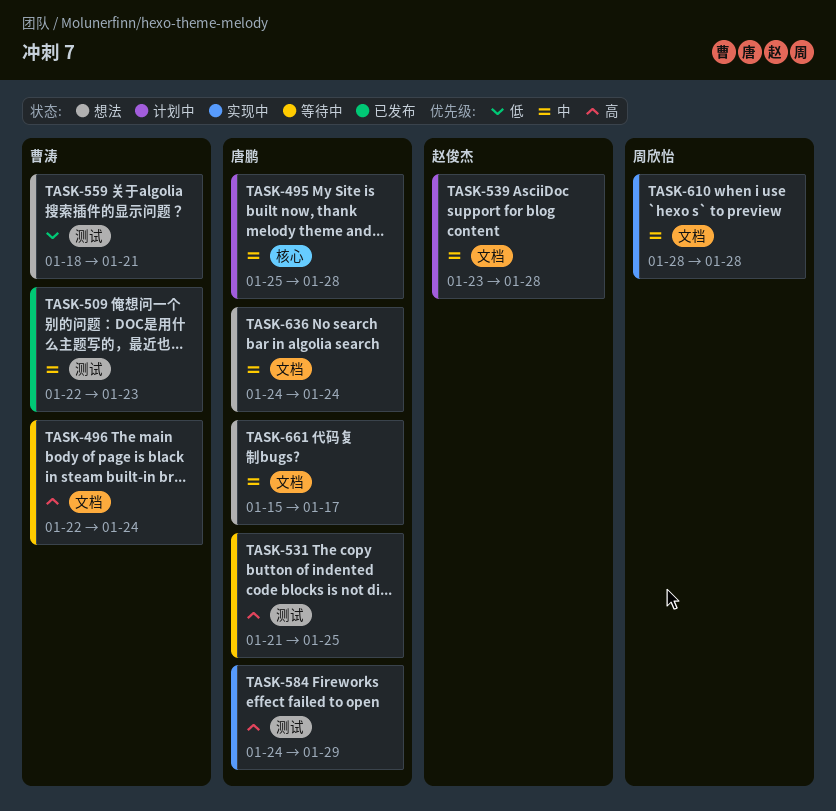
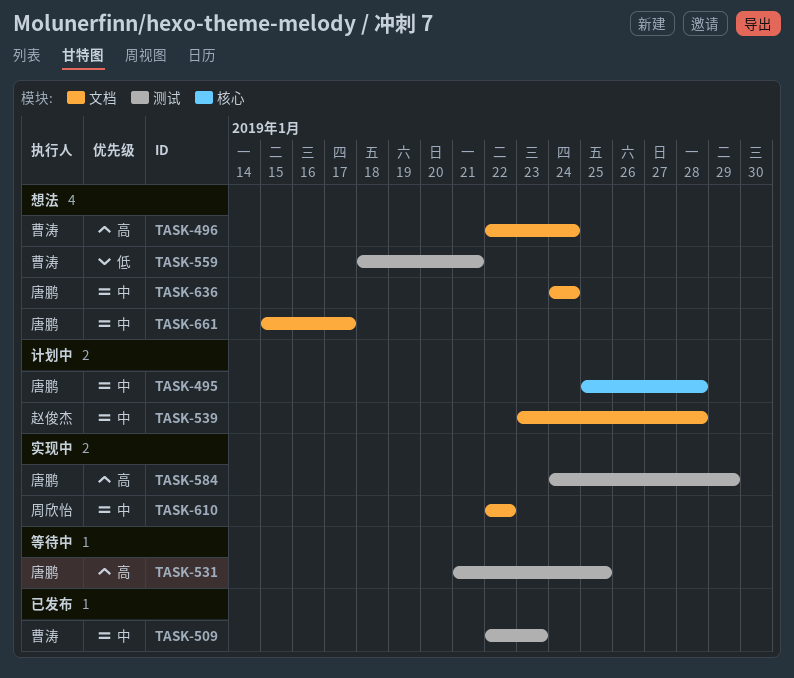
TASK-496, status: 等待中 -> 想法
TASK-610, start: Jan 28 -> Jan 22
TASK-610, due: Jan 28 -> Jan 22

